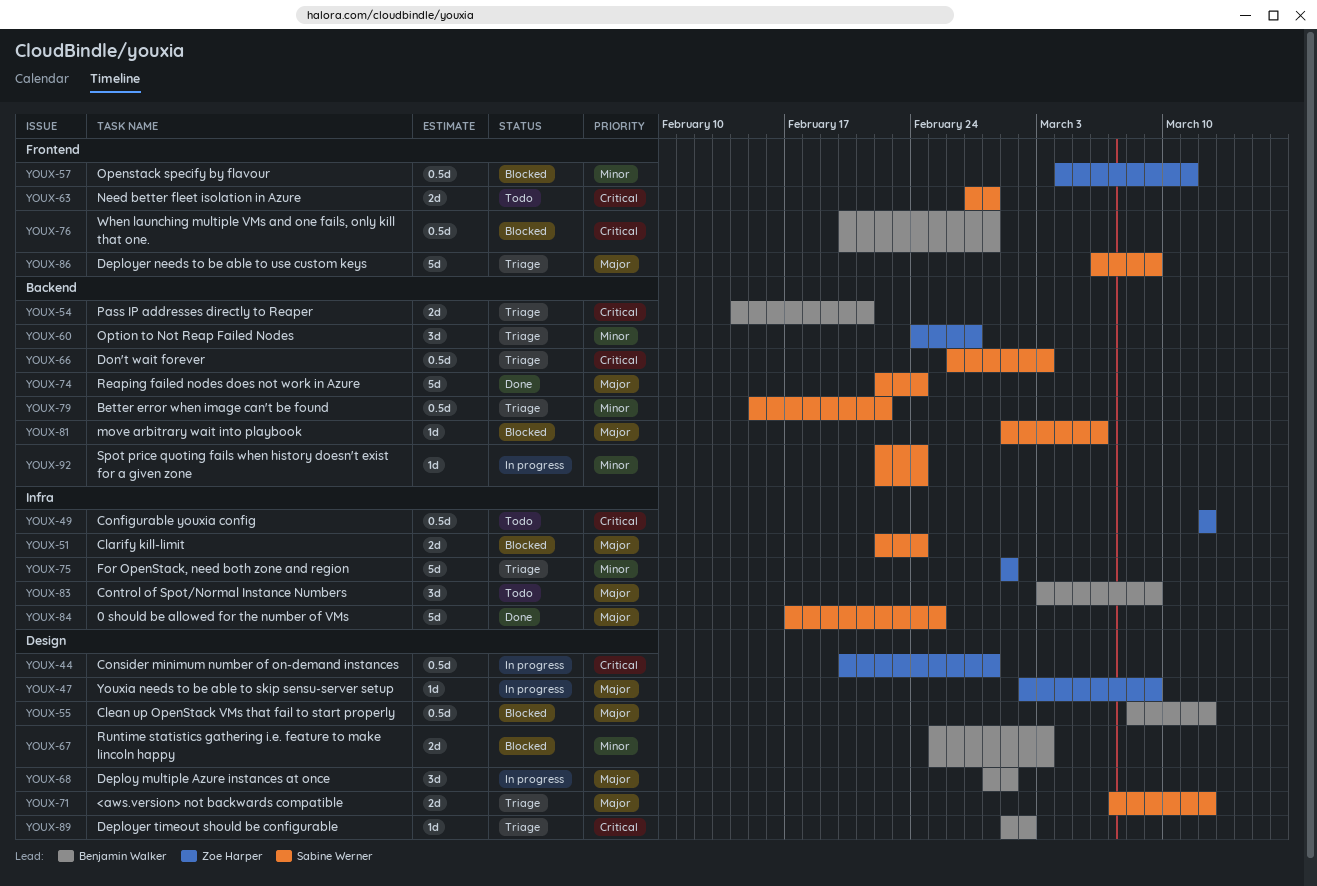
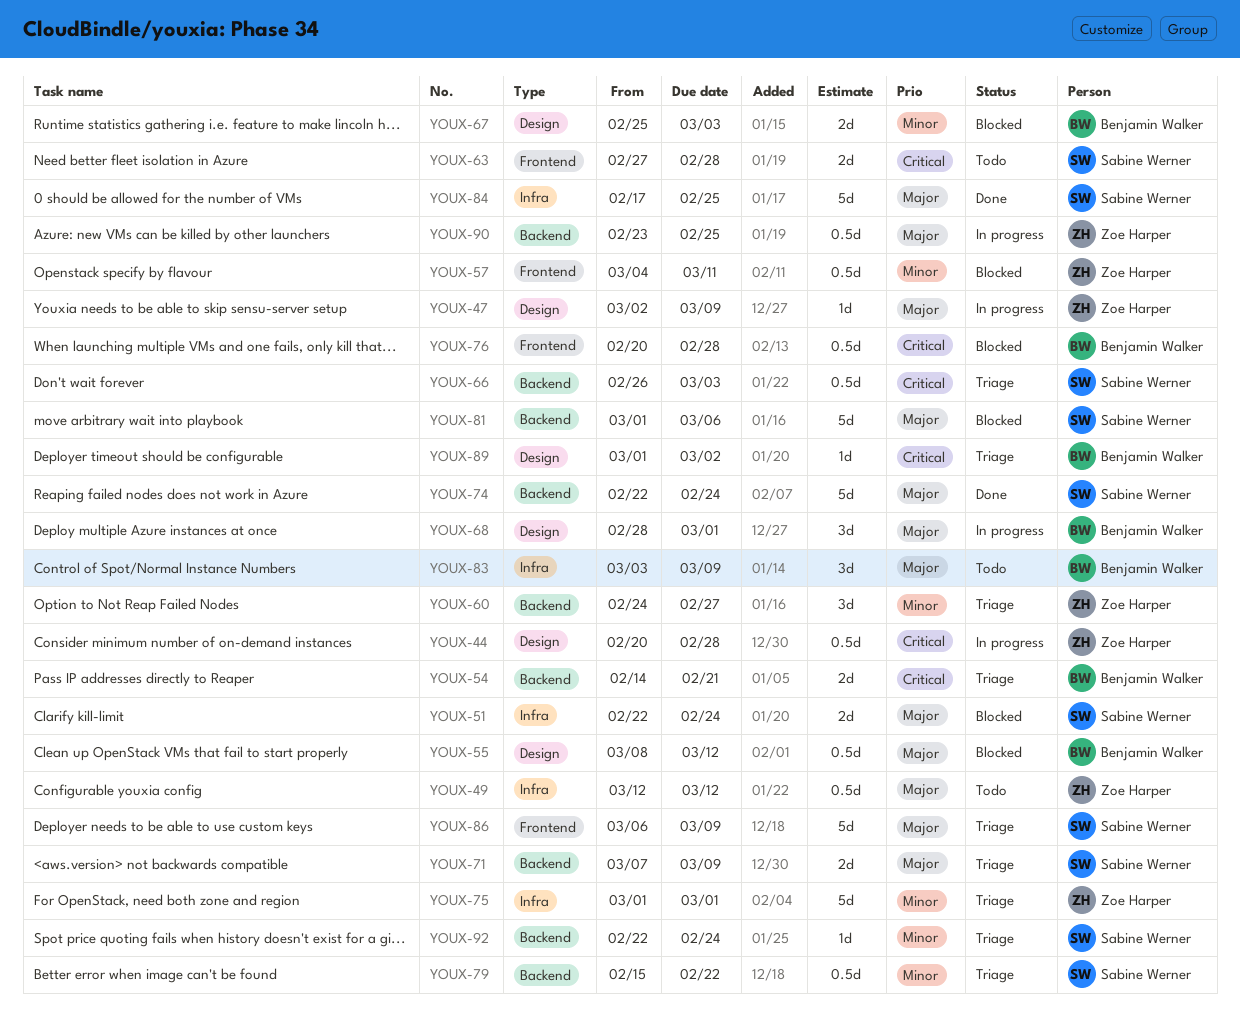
YOUX-49, priority: Critical -> Major
YOUX-71, label: Design -> Backend
YOUX-71, due: Mar 12 -> Mar 9
YOUX-81, estimate: 1d -> 5d
YOUX-90: none -> present
YOUX-92, status: In progress -> Triage

